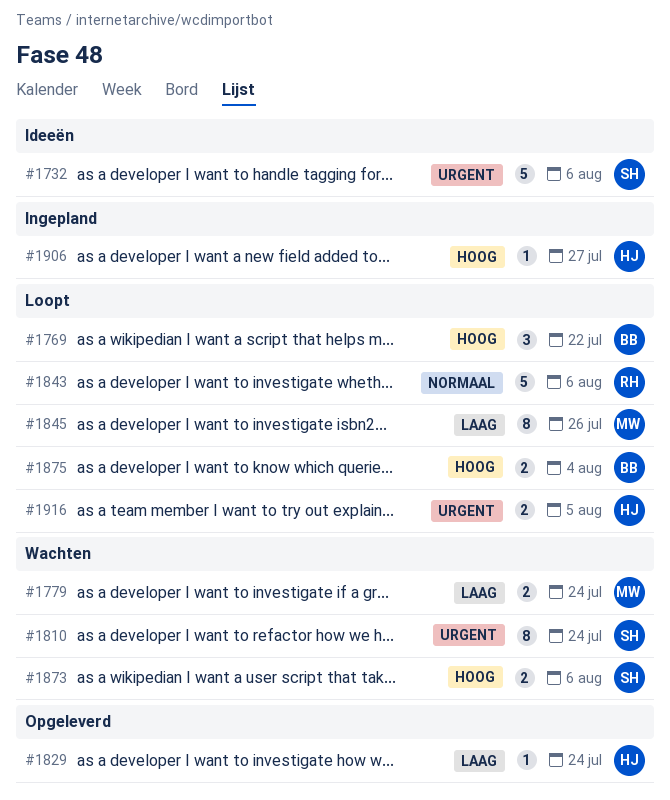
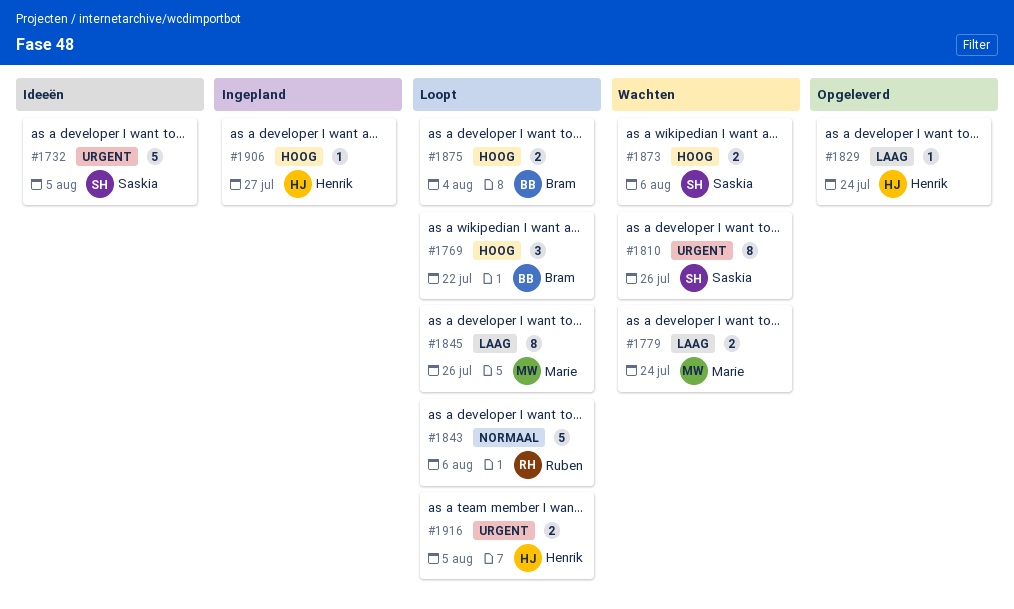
#1732, due: Aug 6 -> Aug 5
#1810, due: Jul 24 -> Jul 26

